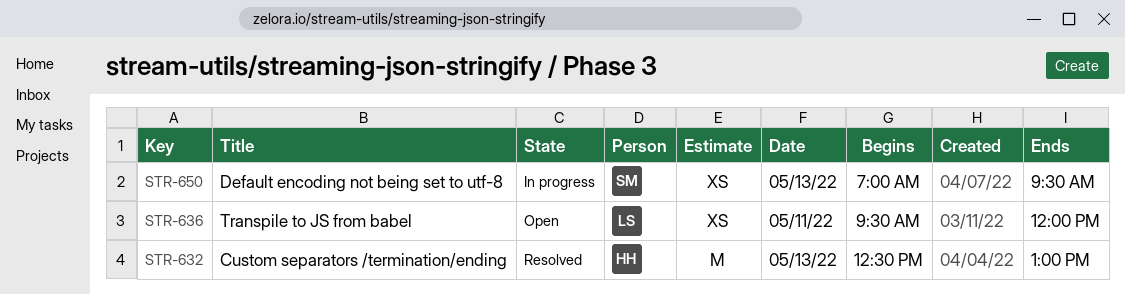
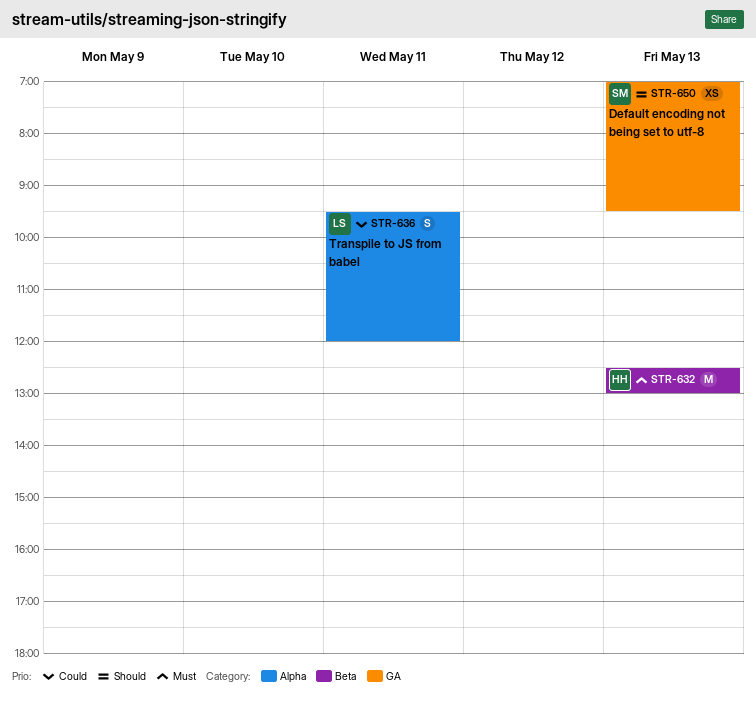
STR-636, estimate: XS -> S

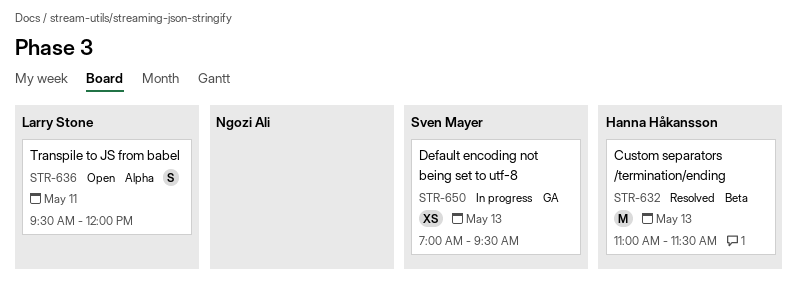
STR-632, begins: 12:30 -> 11:00
STR-632, ends: 13:00 -> 11:30

